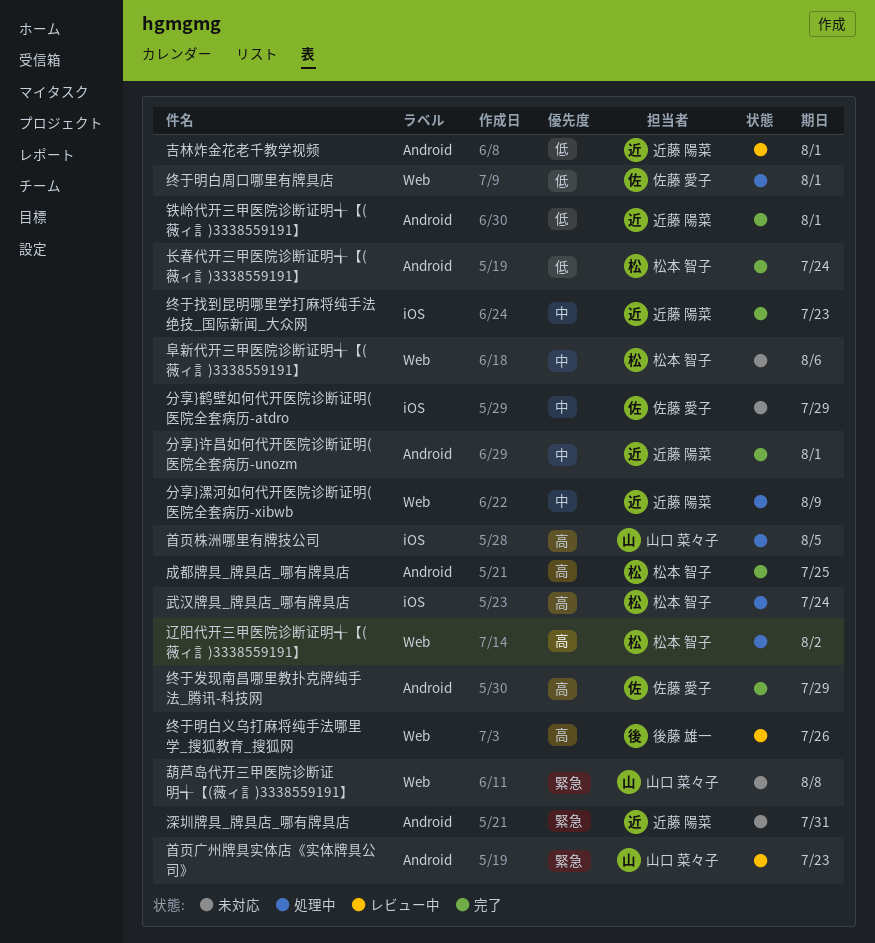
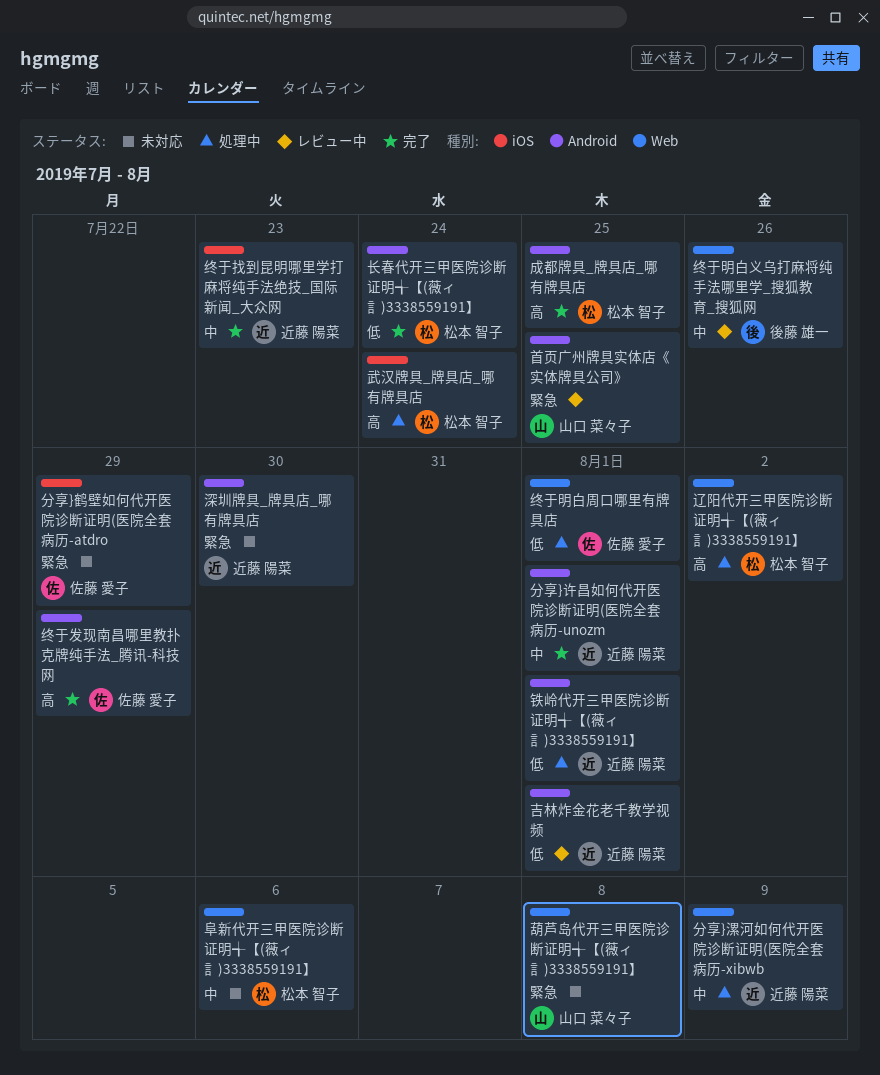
分享}鹤壁如何代开医院诊断证明(医院全套病历-atdro, priority: 中 -> 緊急
深圳牌具_牌具店_哪有牌具店, due: Jul 31 -> Jul 30
终于明白义乌打麻将纯手法哪里学_搜狐教育_搜狐网, priority: 高 -> 中
铁岭代开三甲医院诊断证明╅【(薇ィ訁)3338559191】, status: 完了 -> 処理中
首页广州牌具实体店《实体牌具公司》, due: Jul 23 -> Jul 25
首页株洲哪里有牌技公司: present -> none

